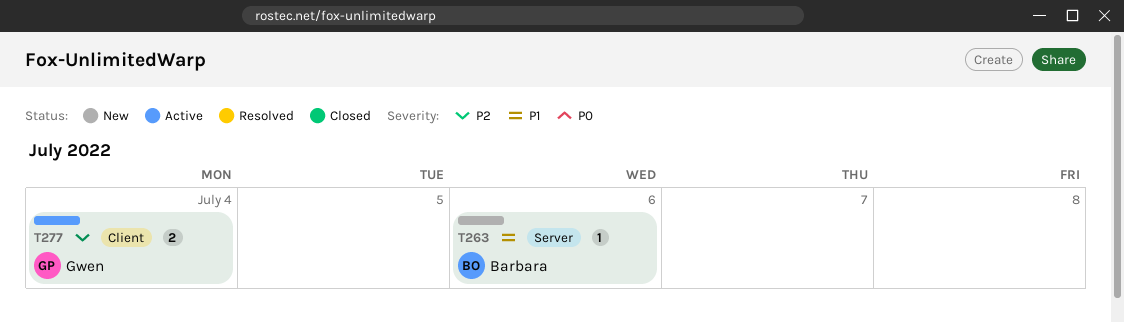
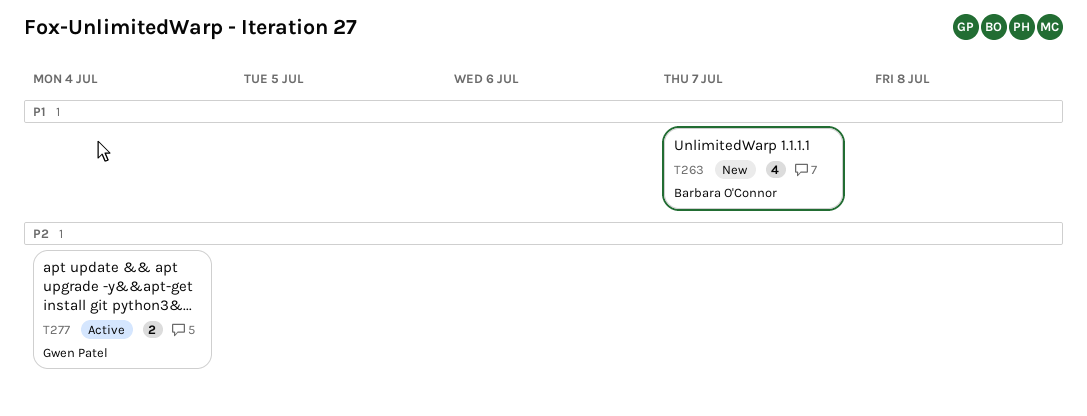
T263, estimate: 1 -> 4
T263, due: Jul 6 -> Jul 7

